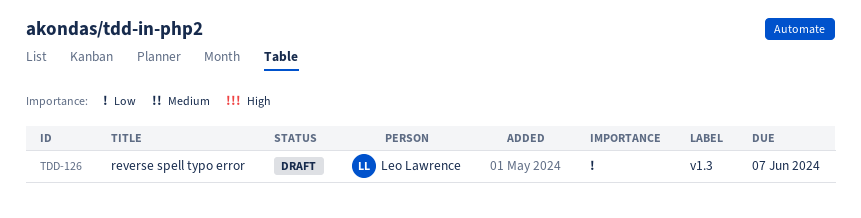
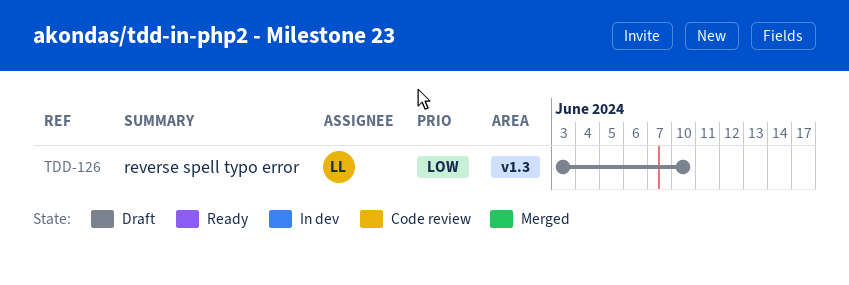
TDD-126, due: Jun 7 -> Jun 10

